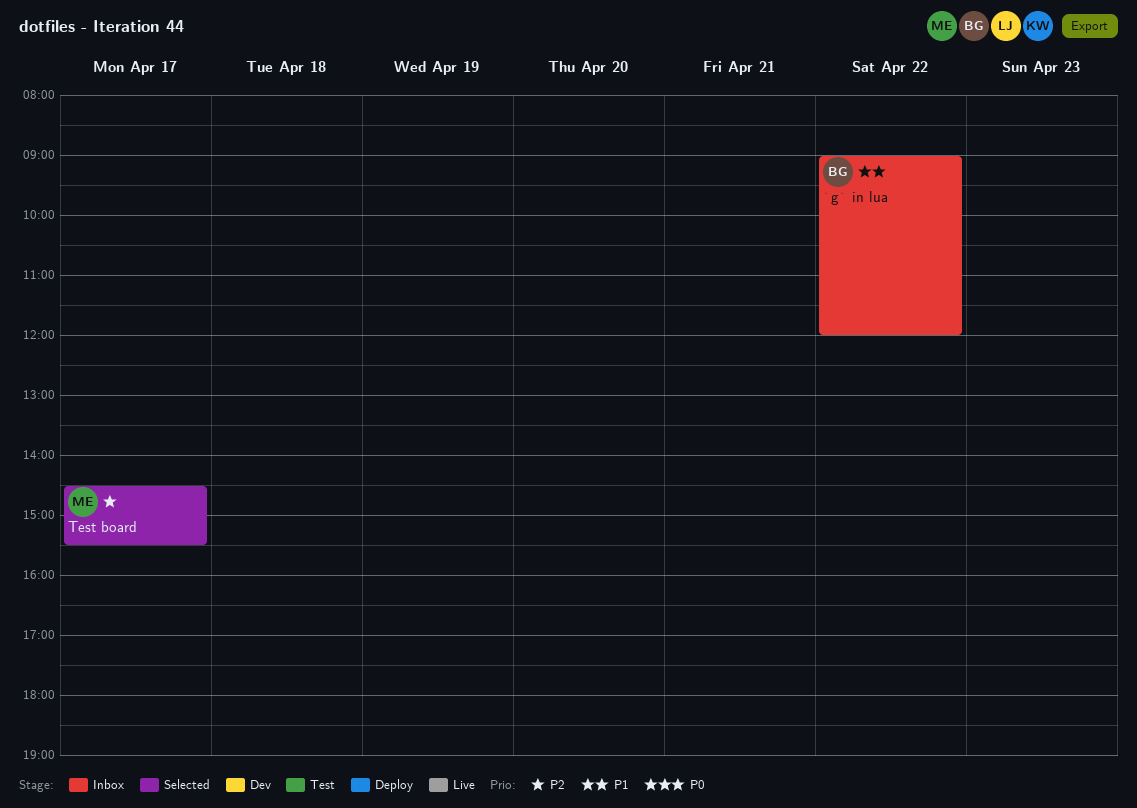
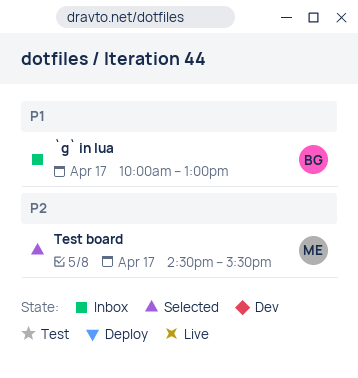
`g` in lua, day: Apr 22 -> Apr 17
`g` in lua, begins: 09:00 -> 10:00
`g` in lua, ends: 12:00 -> 13:00

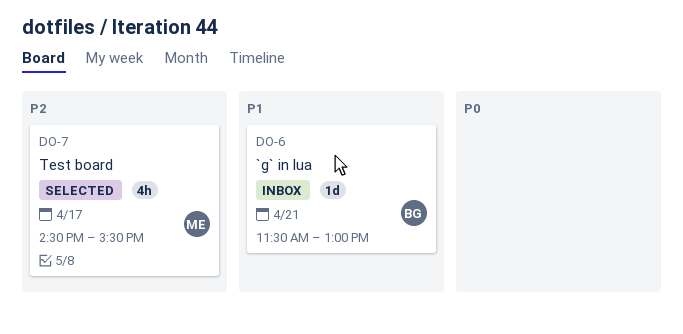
`g` in lua, day: Apr 17 -> Apr 21
`g` in lua, begins: 10:00 -> 11:30

